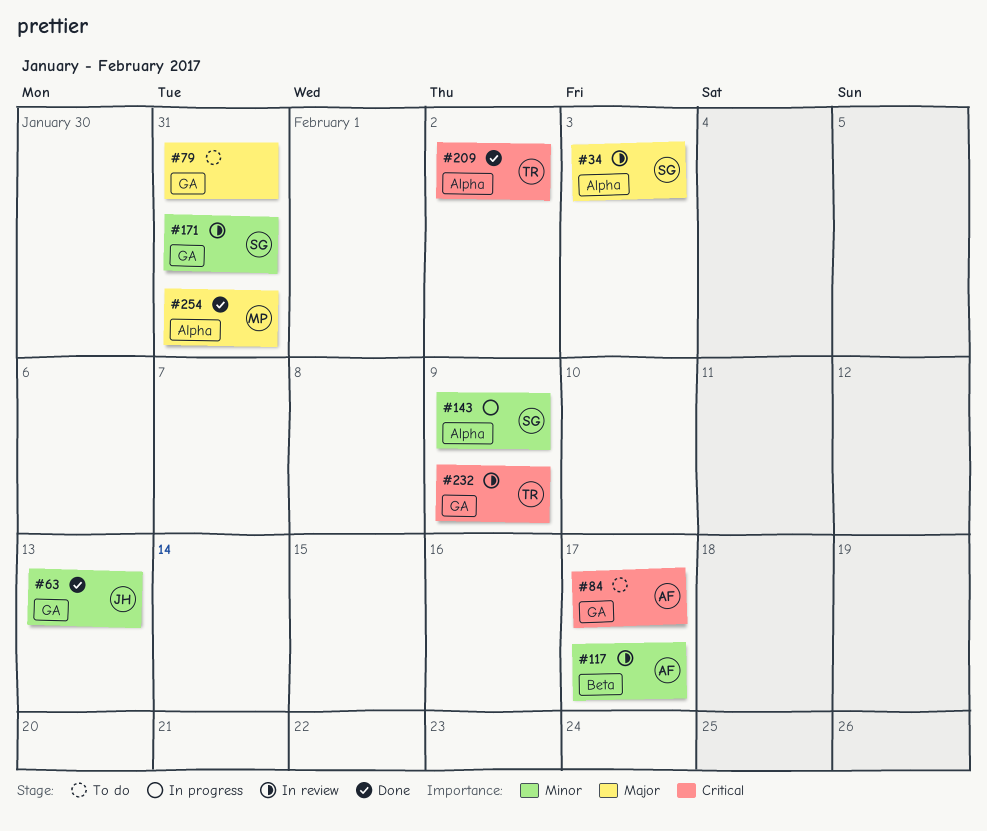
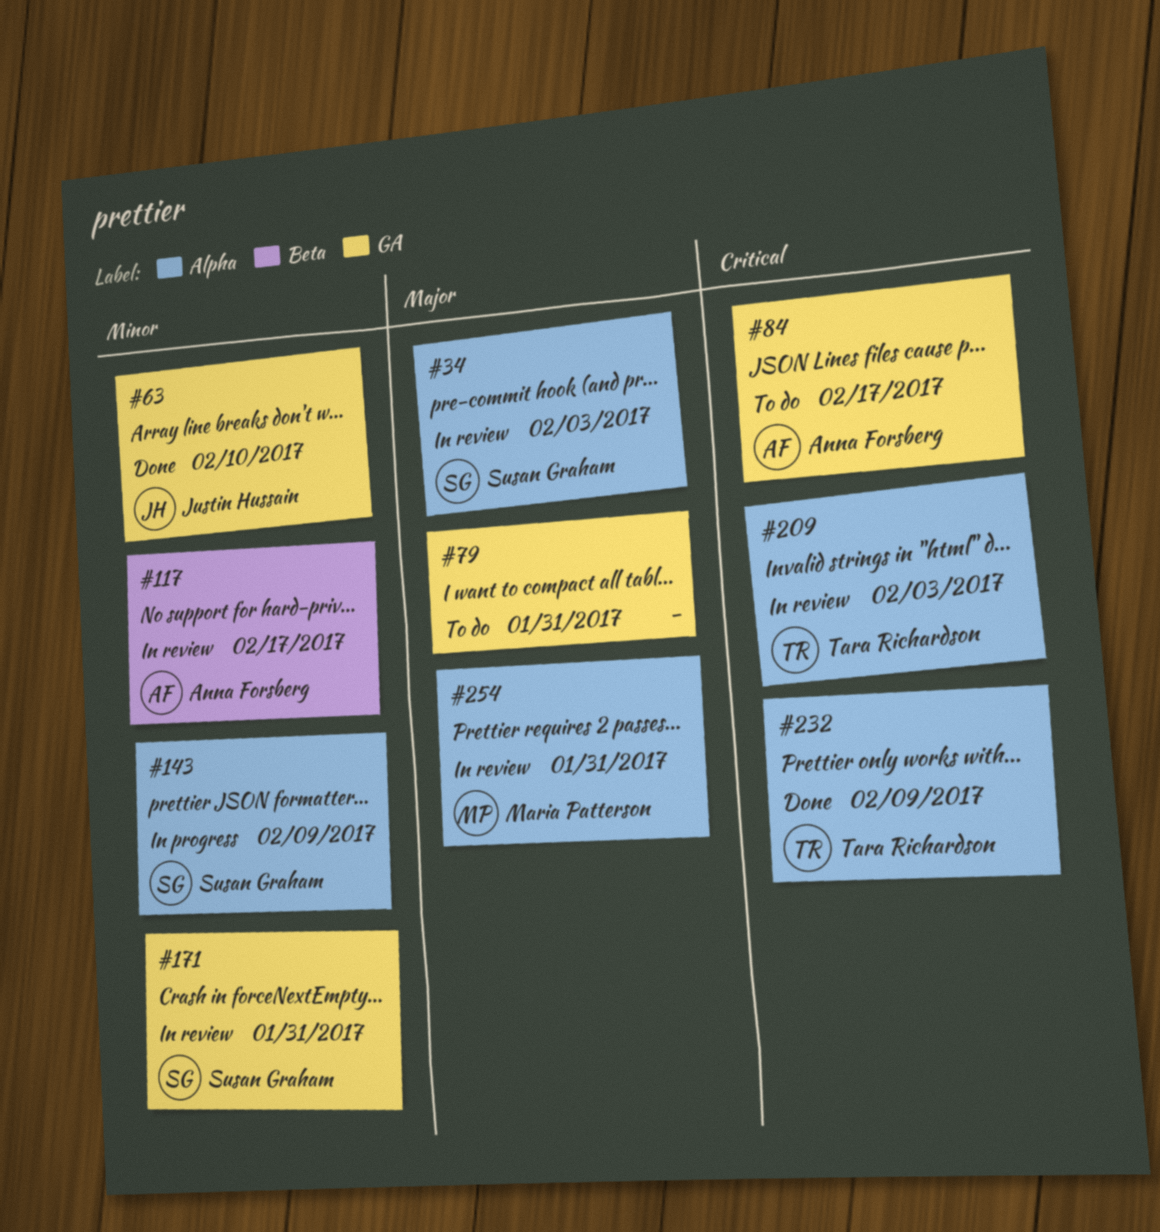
#63, due: Feb 13 -> Feb 10
#209, status: Done -> In review
#209, due: Feb 2 -> Feb 3
#232, status: In review -> Done
#232, label: GA -> Alpha
#254, status: Done -> In review

